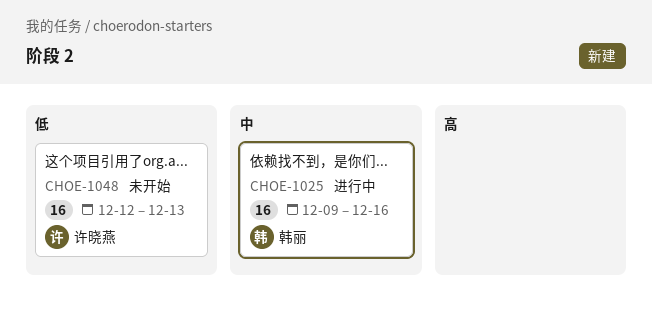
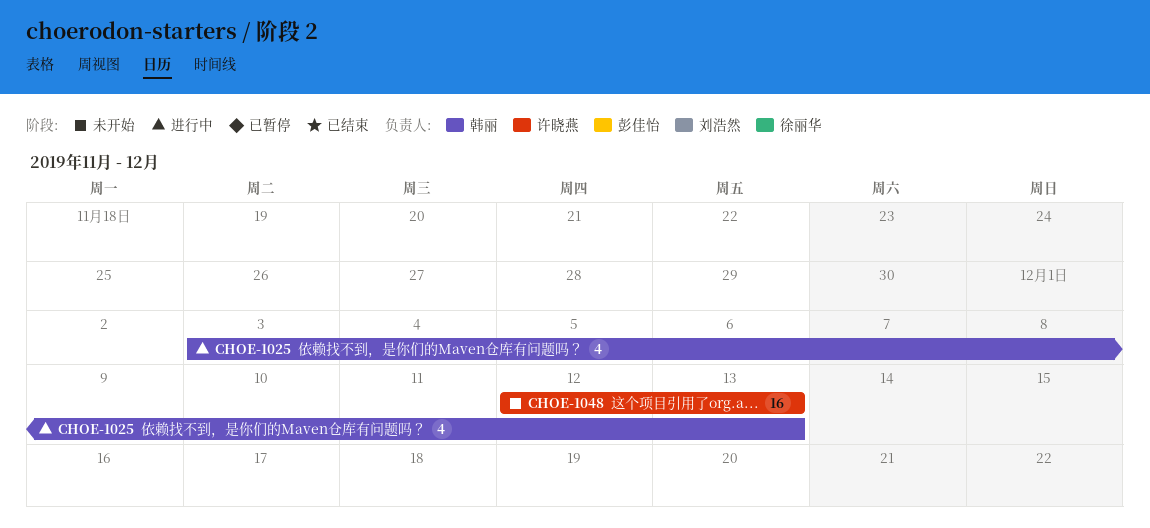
CHOE-1025, estimate: 16 -> 4
CHOE-1025, start: Dec 9 -> Dec 3
CHOE-1025, due: Dec 16 -> Dec 13

